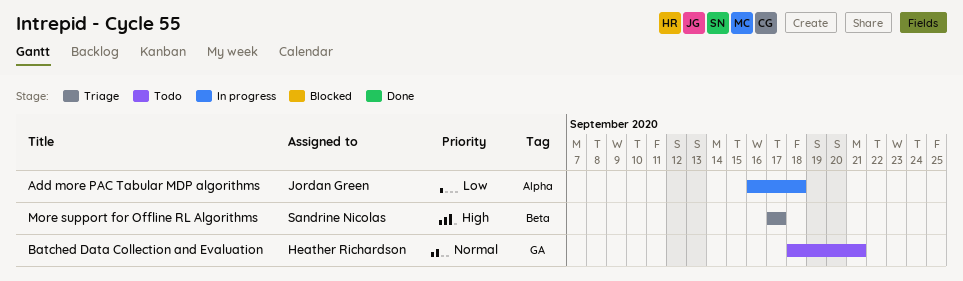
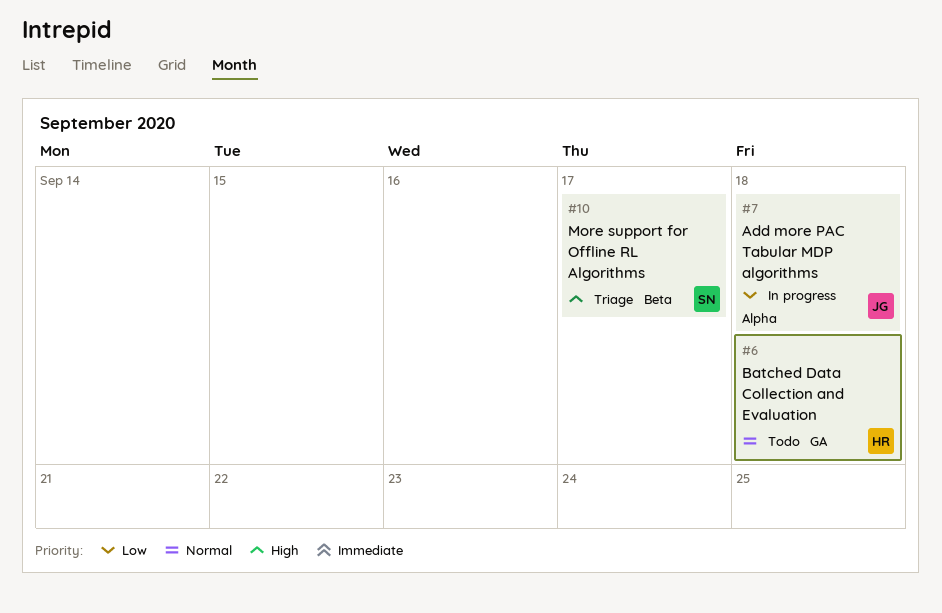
Batched Data Collection and Evaluation, due: Sep 21 -> Sep 18

